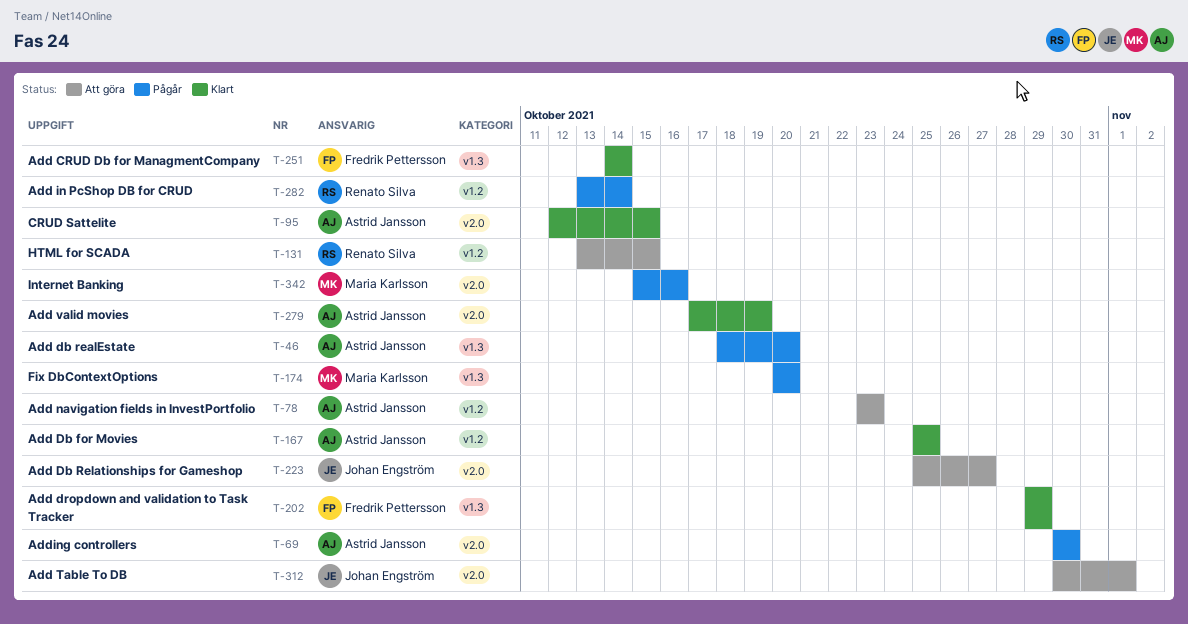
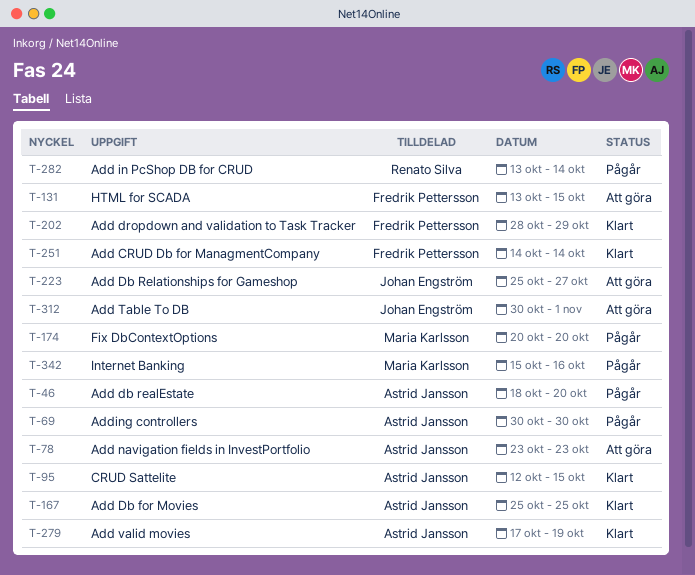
T-131, owner: Renato Silva -> Fredrik Pettersson
T-202, start: Oct 29 -> Oct 28

